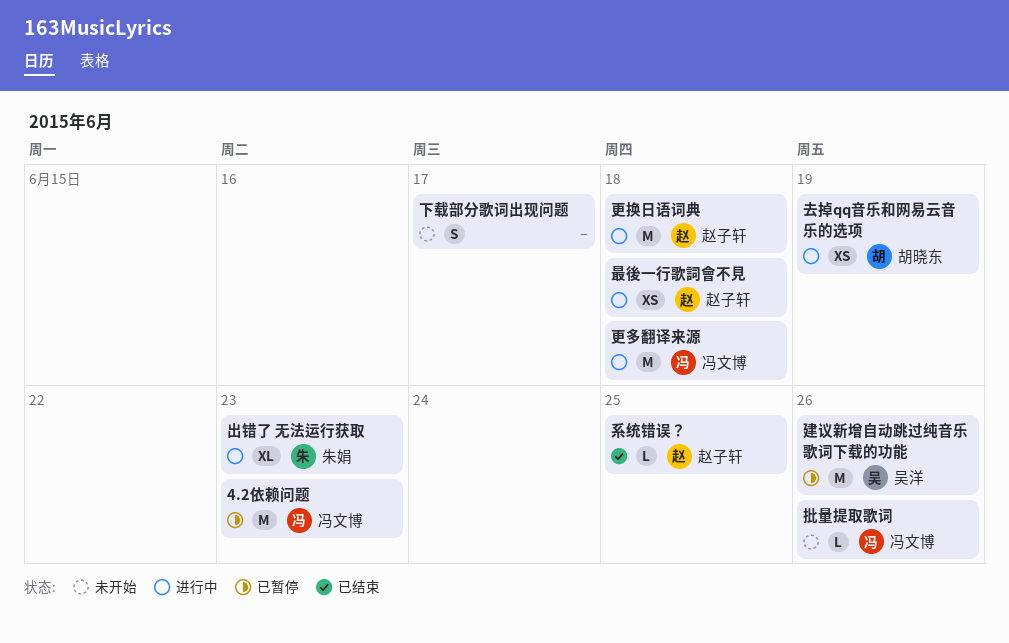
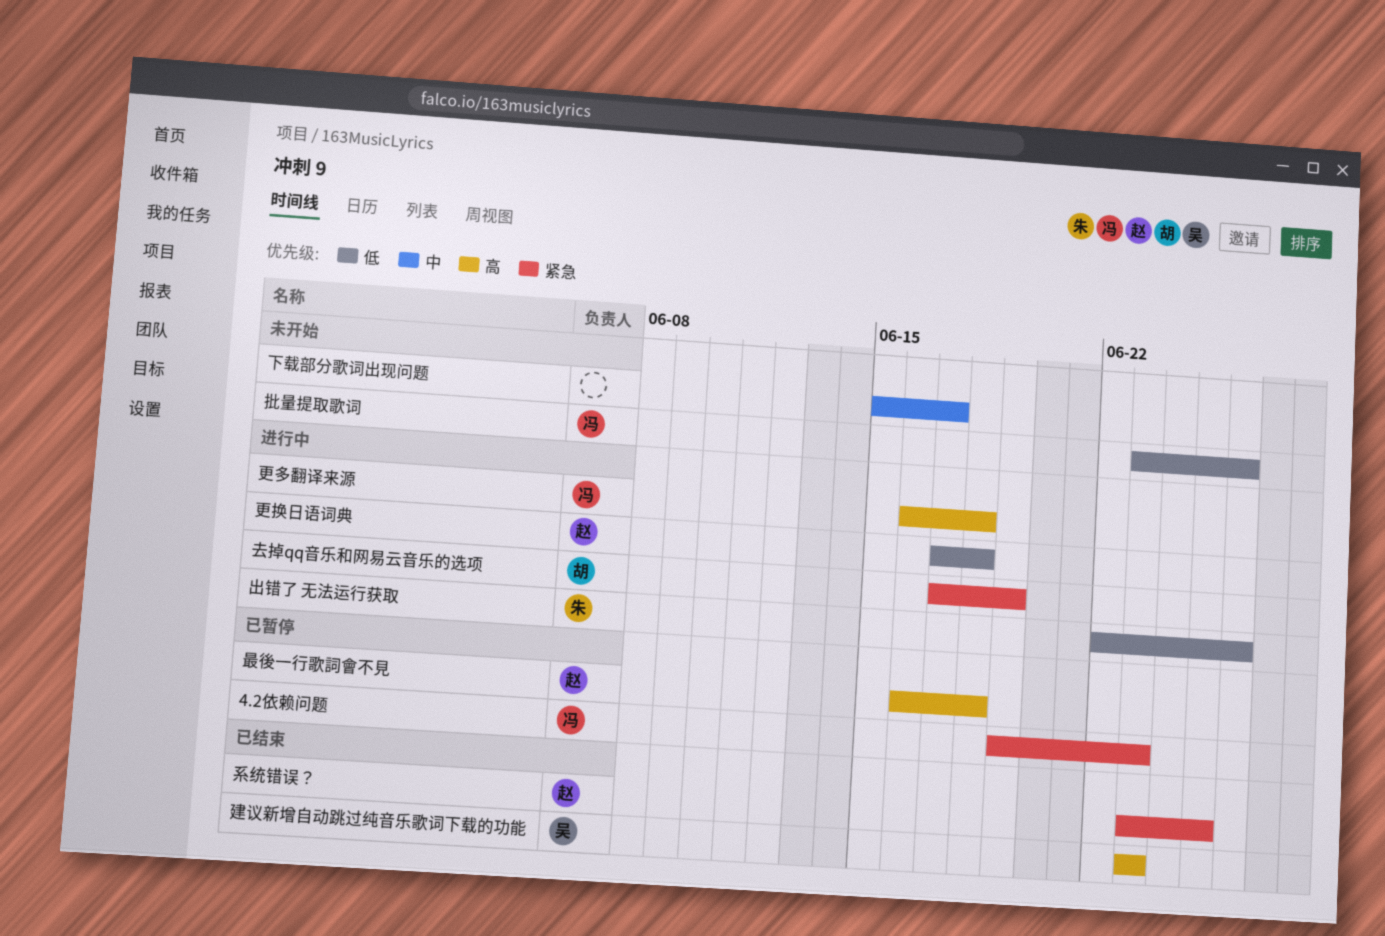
出错了 无法运行获取, due: Jun 23 -> Jun 26
建议新增自动跳过纯音乐歌词下载的功能, status: 已暂停 -> 已结束
建议新增自动跳过纯音乐歌词下载的功能, due: Jun 26 -> Jun 23
最後一行歌詞會不見, status: 进行中 -> 已暂停

